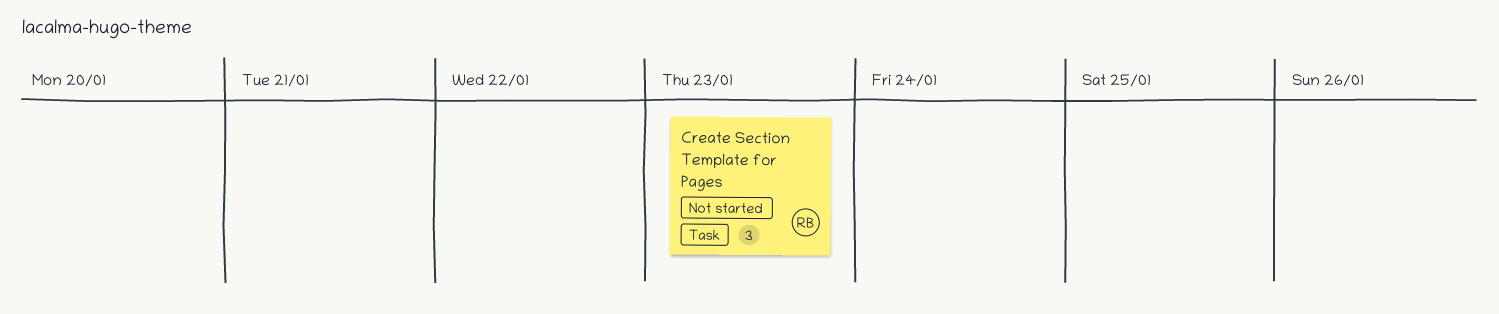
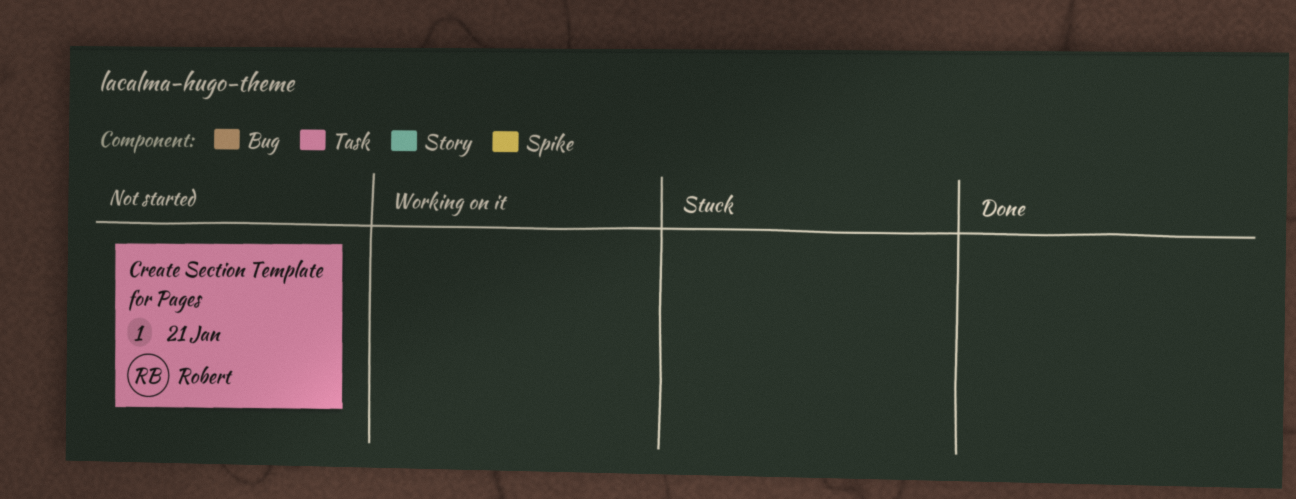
Create Section Template for Pages, estimate: 3 -> 1
Create Section Template for Pages, due: Jan 23 -> Jan 21

